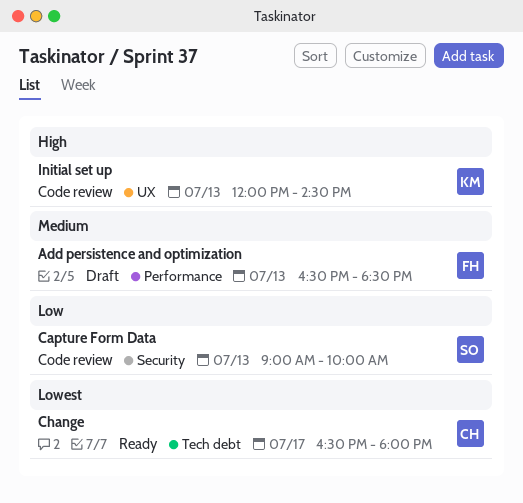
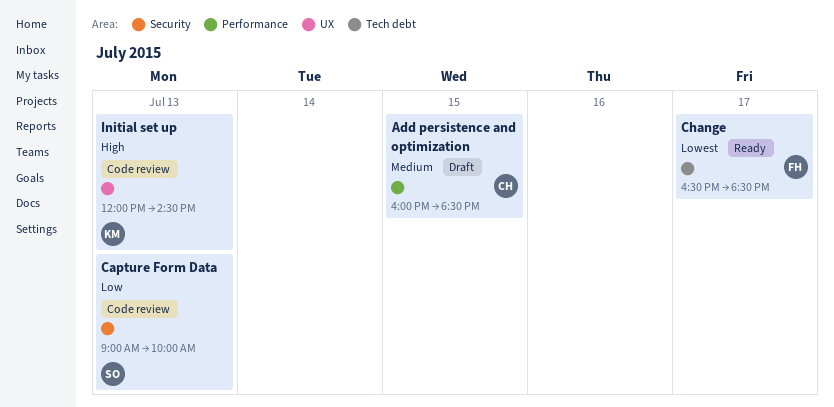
Add persistence and optimization, owner: FH -> CH
Add persistence and optimization, day: Jul 13 -> Jul 15
Add persistence and optimization, begins: 16:30 -> 16:00
Change, owner: CH -> FH
Change, ends: 18:00 -> 18:30

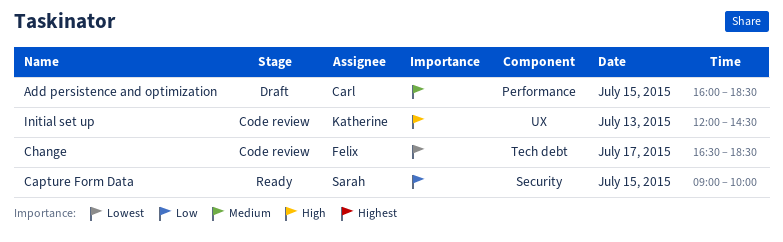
Capture Form Data, status: Code review -> Ready
Capture Form Data, day: Jul 13 -> Jul 15
Change, status: Ready -> Code review

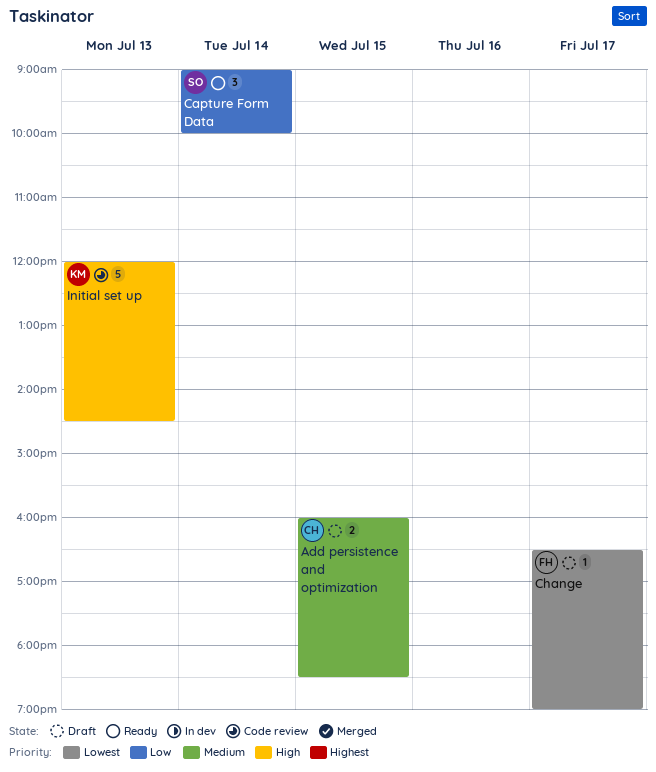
Capture Form Data, day: Jul 15 -> Jul 14
Change, status: Code review -> Draft
Change, ends: 18:30 -> 19:00

